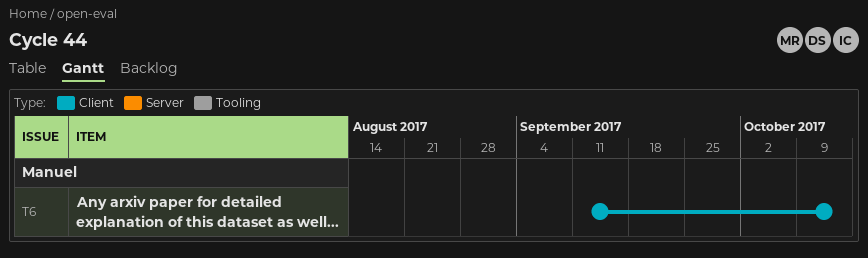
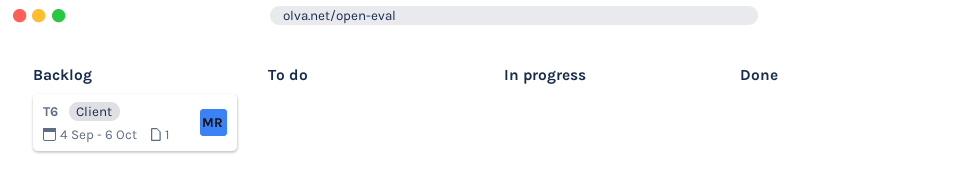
T6, start: Sep 11 -> Sep 4
T6, due: Oct 13 -> Oct 6

